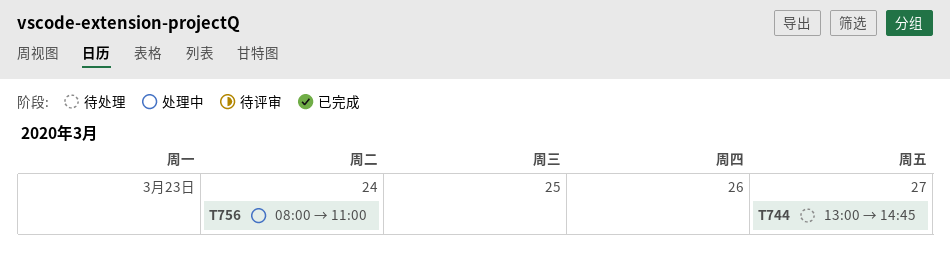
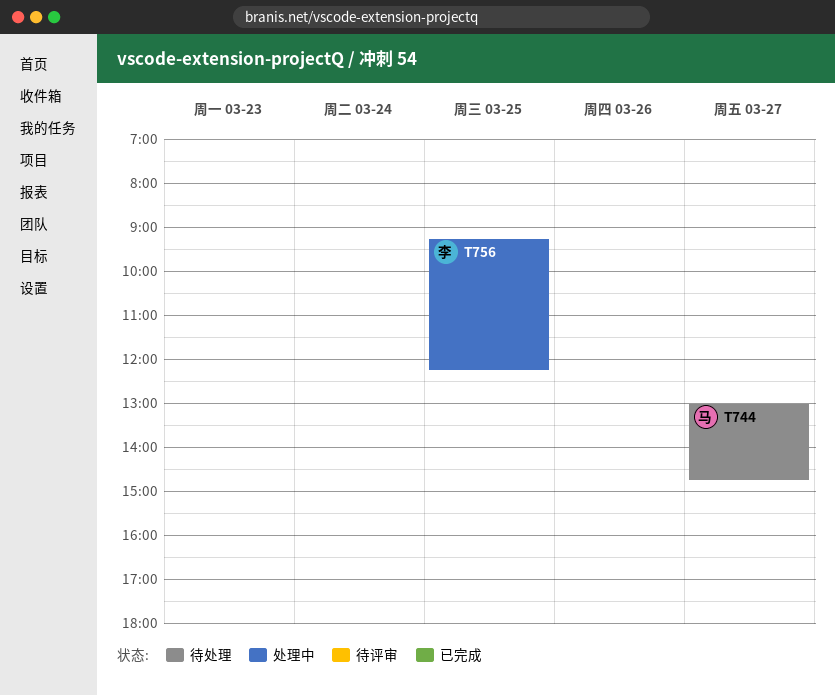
T756, day: Mar 24 -> Mar 25
T756, begins: 08:00 -> 09:15
T756, ends: 11:00 -> 12:15

